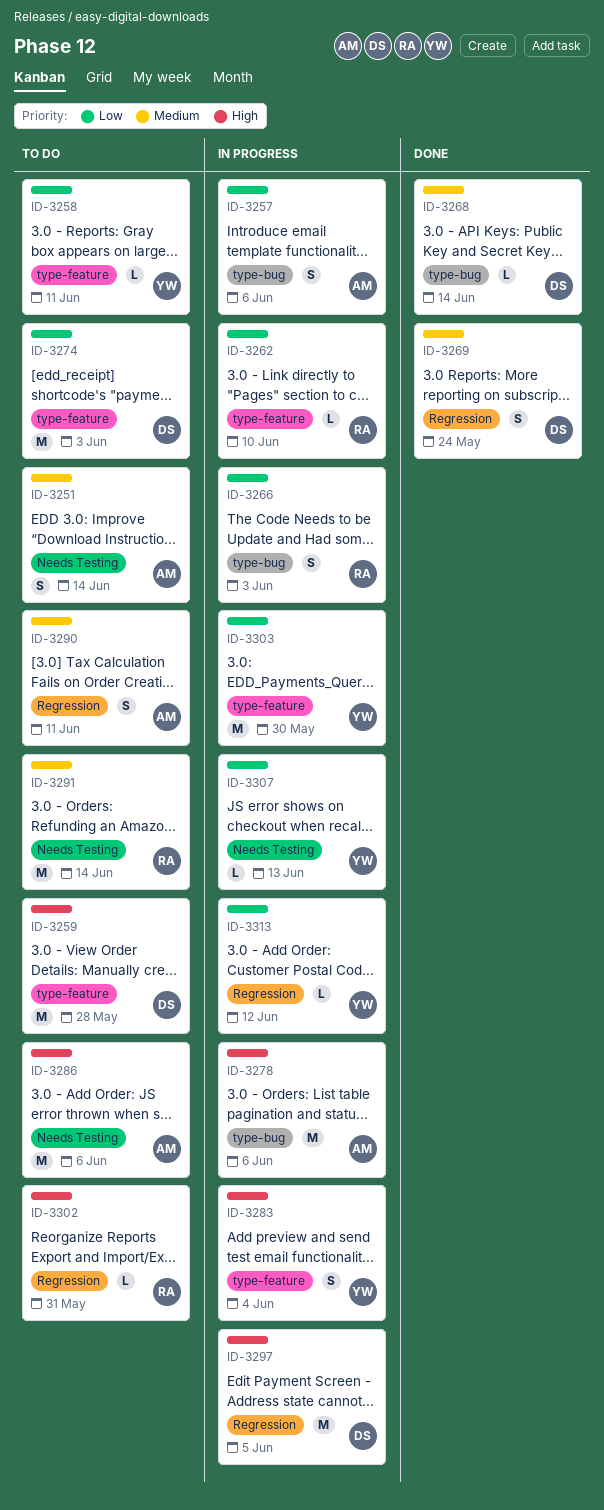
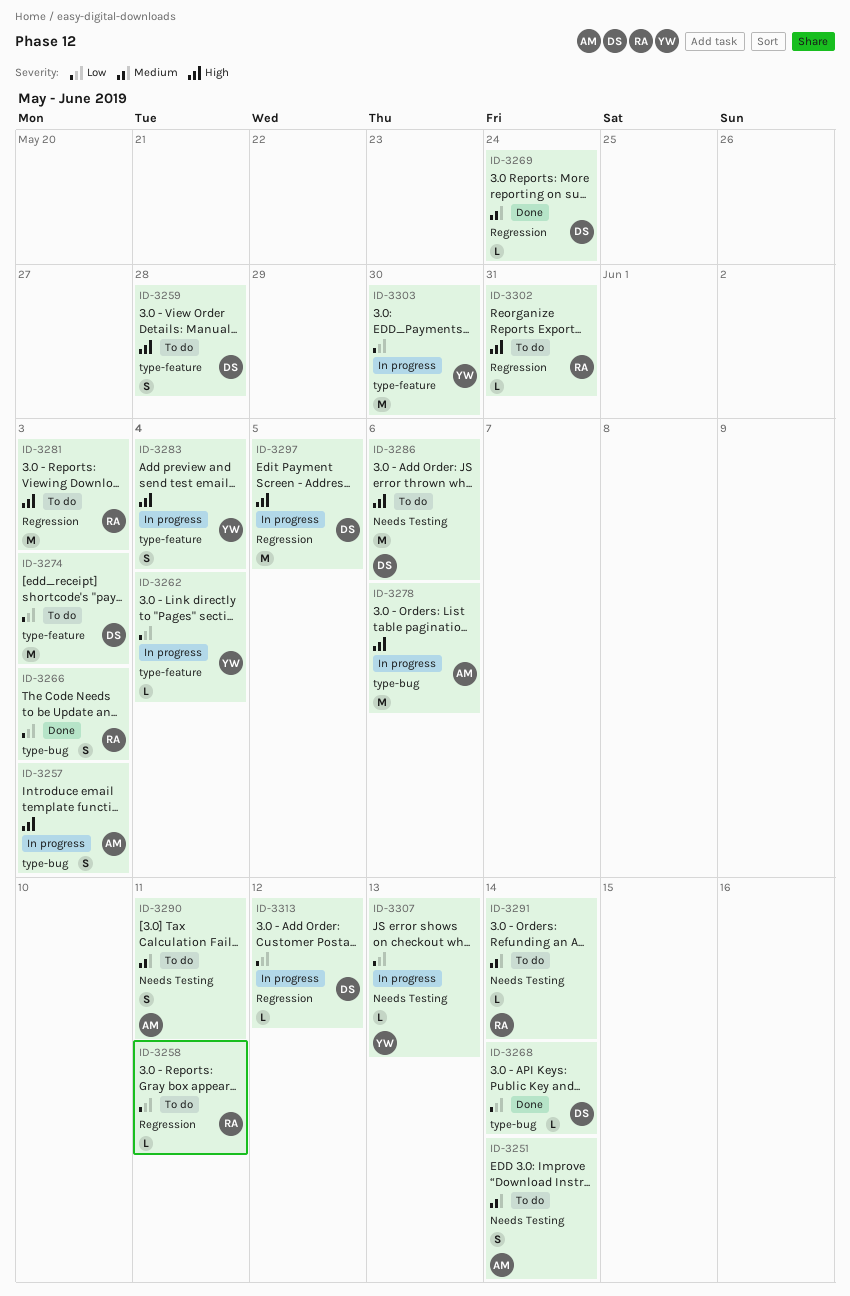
ID-3257, priority: Low -> High
ID-3257, due: Jun 6 -> Jun 3
ID-3258, owner: YW -> RA
ID-3258, label: type-feature -> Regression
ID-3259, estimate: M -> S
ID-3262, owner: RA -> YW
ID-3262, due: Jun 10 -> Jun 4
ID-3266, status: In progress -> Done
ID-3268, priority: Medium -> Low
ID-3269, estimate: S -> L
ID-3281: none -> present
ID-3286, owner: AM -> DS
ID-3290, label: Regression -> Needs Testing
ID-3291, estimate: M -> L
ID-3313, owner: YW -> DS

